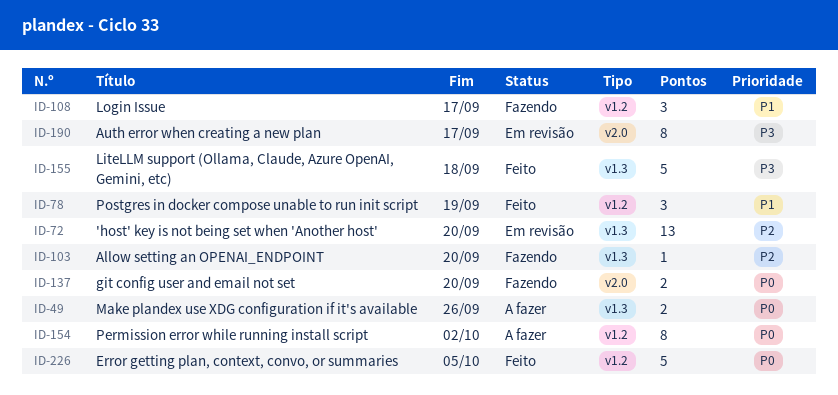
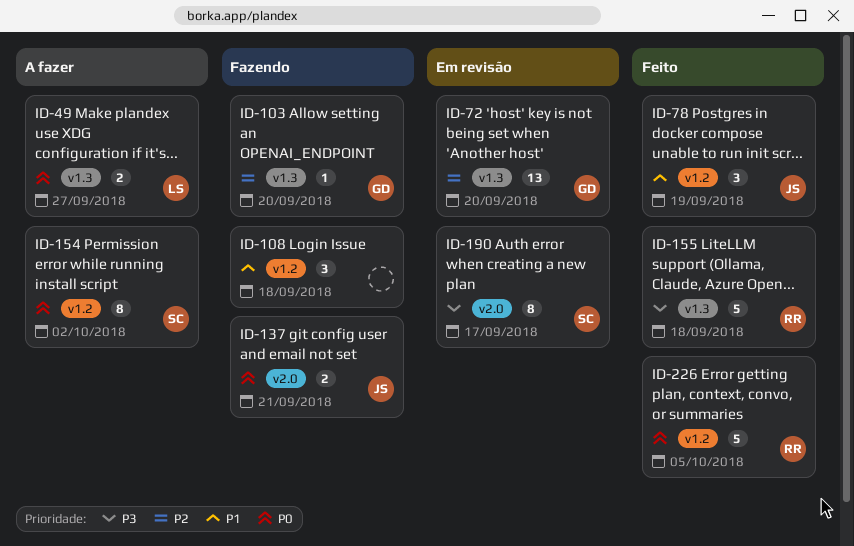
ID-49, due: Sep 26 -> Sep 27
ID-108, due: Sep 17 -> Sep 18
ID-137, due: Sep 20 -> Sep 21

